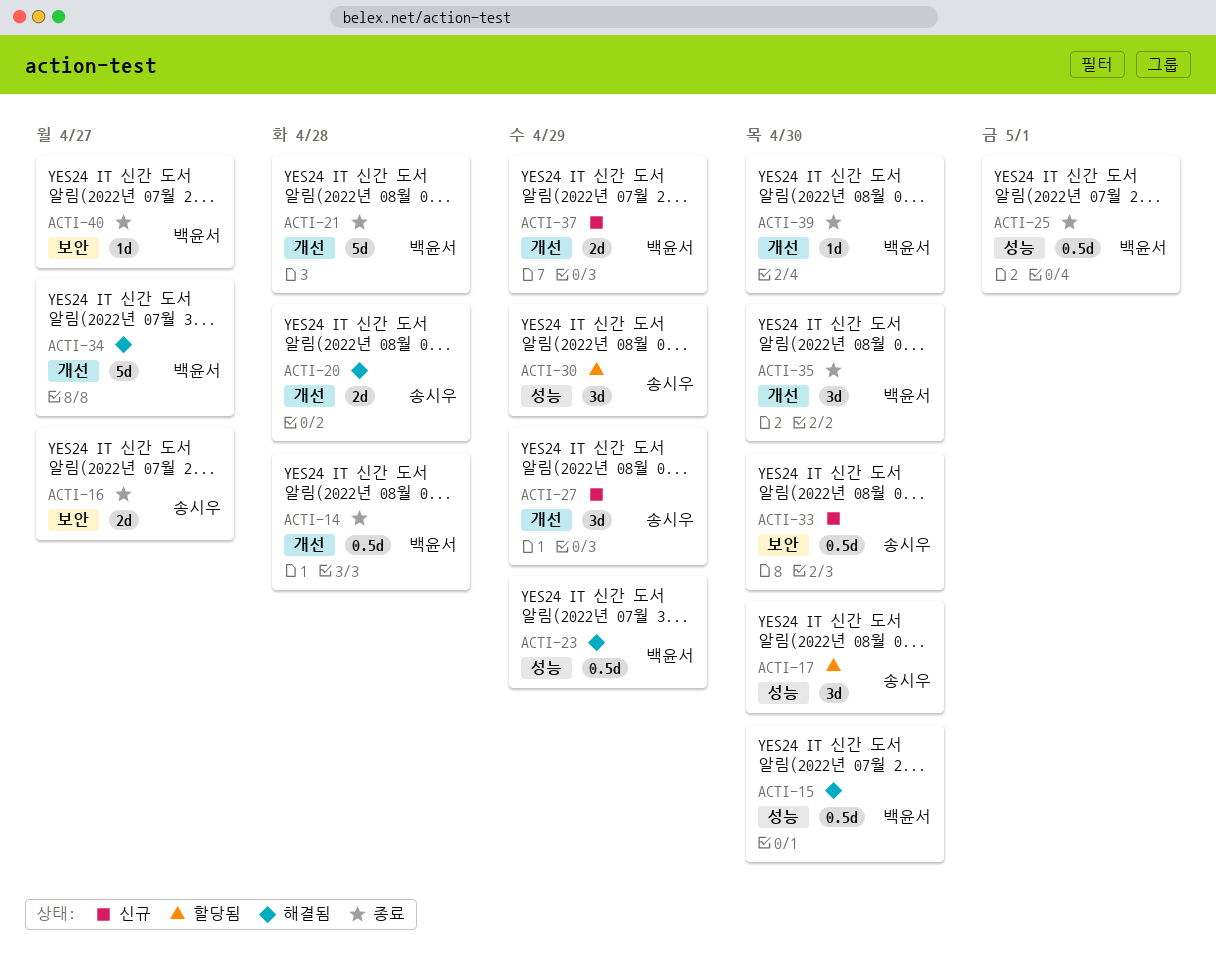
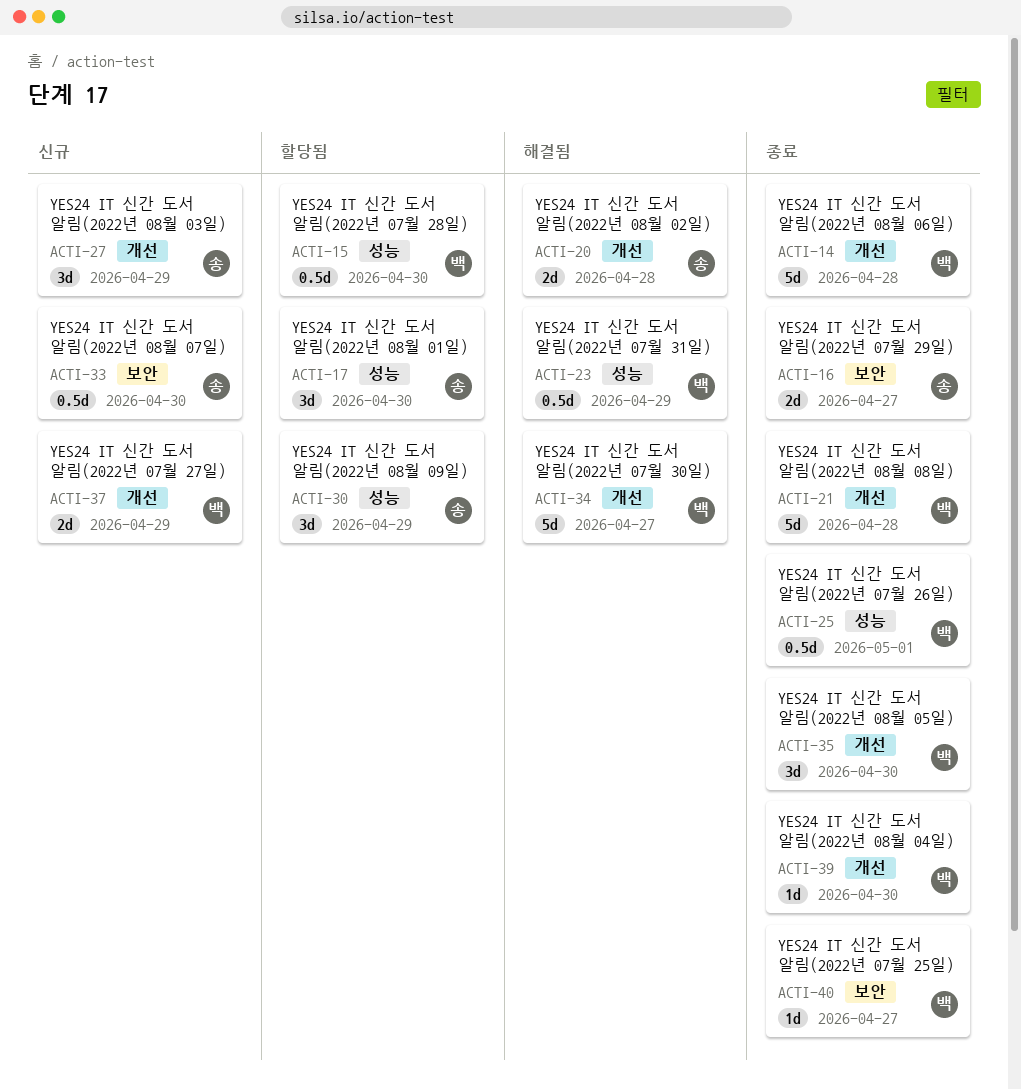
ACTI-14, estimate: 0.5d -> 5d
ACTI-15, status: 해결됨 -> 할당됨

